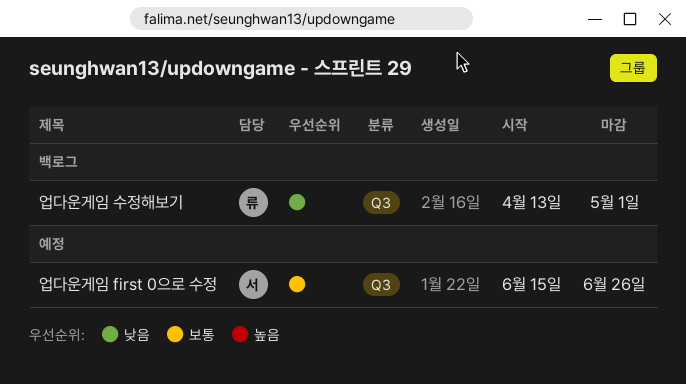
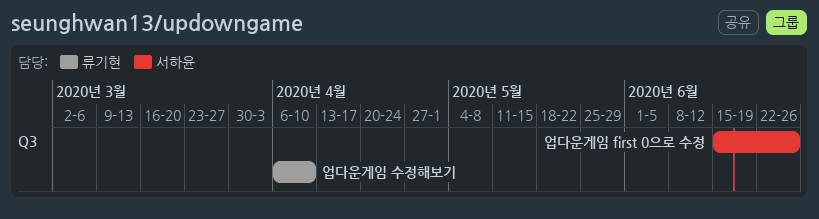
업다운게임 수정해보기, start: Apr 13 -> Apr 6
업다운게임 수정해보기, due: May 1 -> Apr 10

